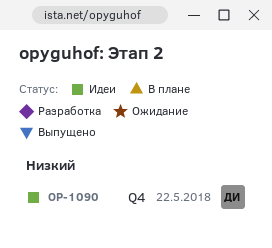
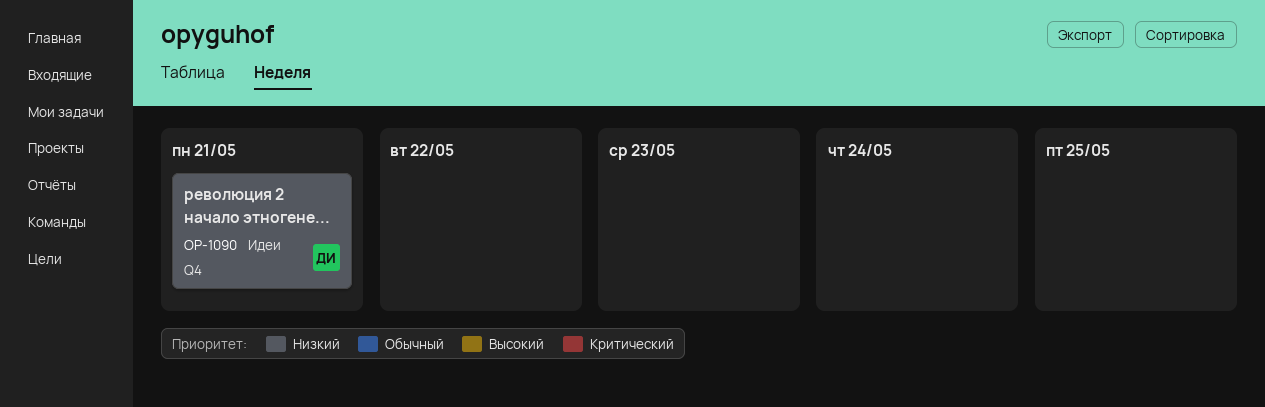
OP-1090, due: May 22 -> May 21

